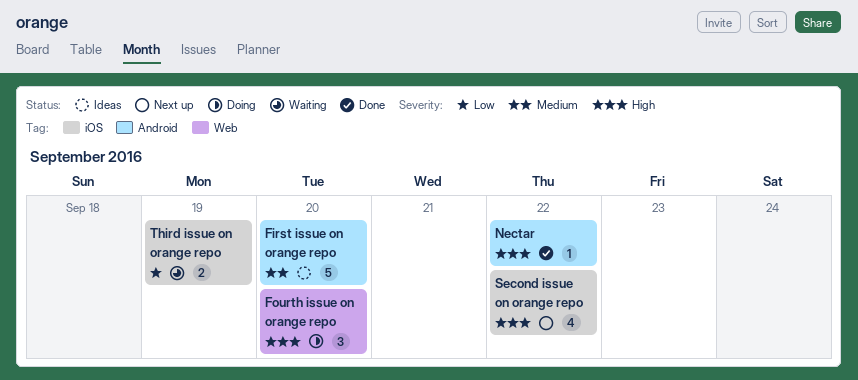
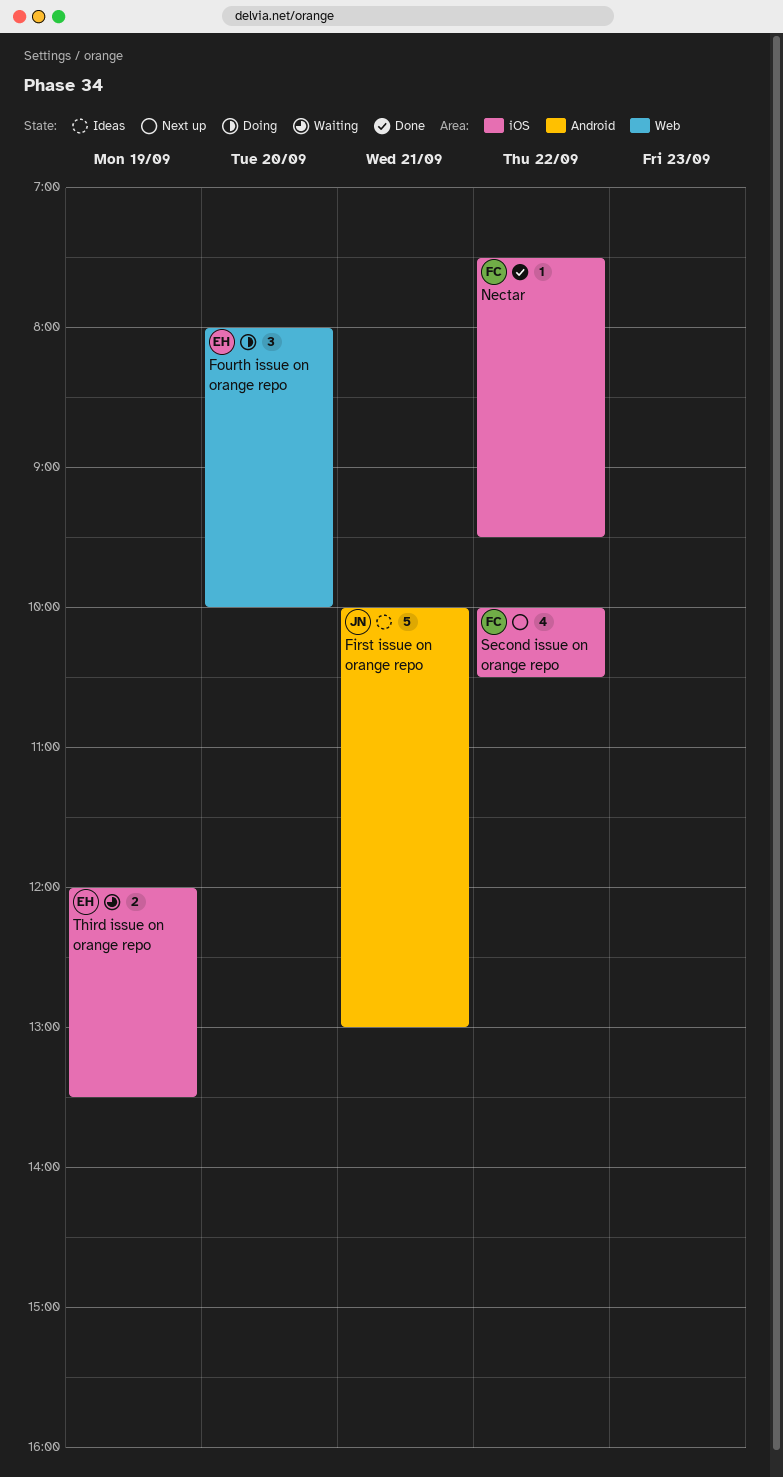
First issue on orange repo, day: Sep 20 -> Sep 21
Nectar, label: Android -> iOS

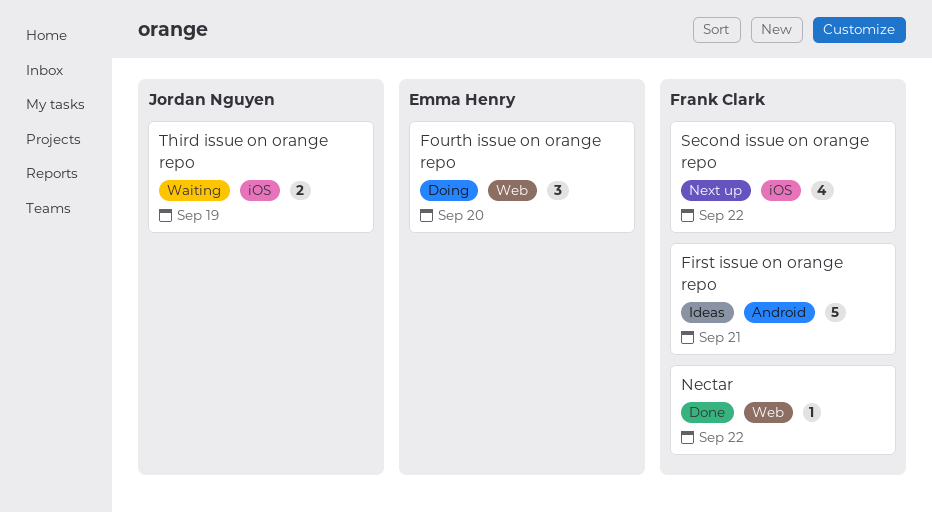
First issue on orange repo, owner: Jordan Nguyen -> Frank Clark
Nectar, label: iOS -> Web
Third issue on orange repo, owner: Emma Henry -> Jordan Nguyen

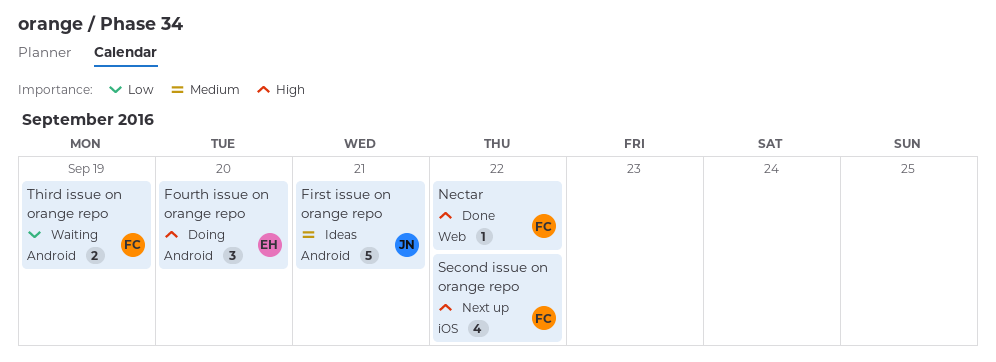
First issue on orange repo, owner: Frank Clark -> Jordan Nguyen
Fourth issue on orange repo, label: Web -> Android
Third issue on orange repo, owner: Jordan Nguyen -> Frank Clark
Third issue on orange repo, label: iOS -> Android

